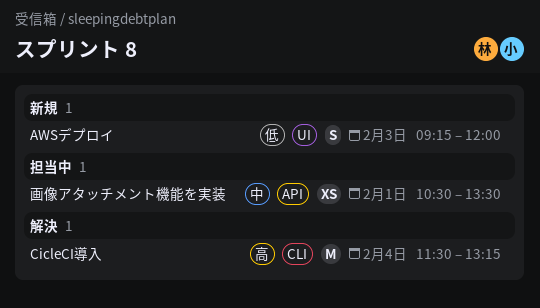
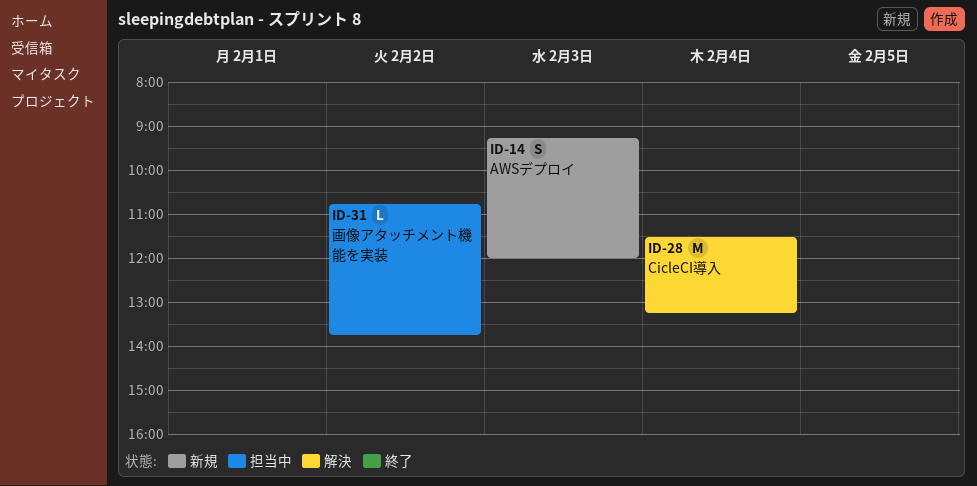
画像アタッチメント機能を実装, estimate: XS -> L
画像アタッチメント機能を実装, day: Feb 1 -> Feb 2
画像アタッチメント機能を実装, begins: 10:30 -> 10:45
画像アタッチメント機能を実装, ends: 13:30 -> 13:45

